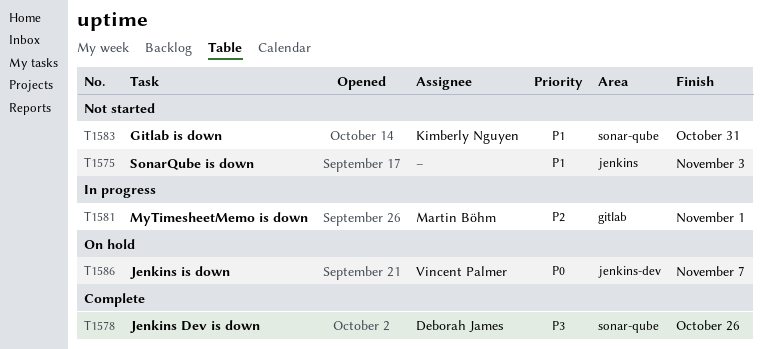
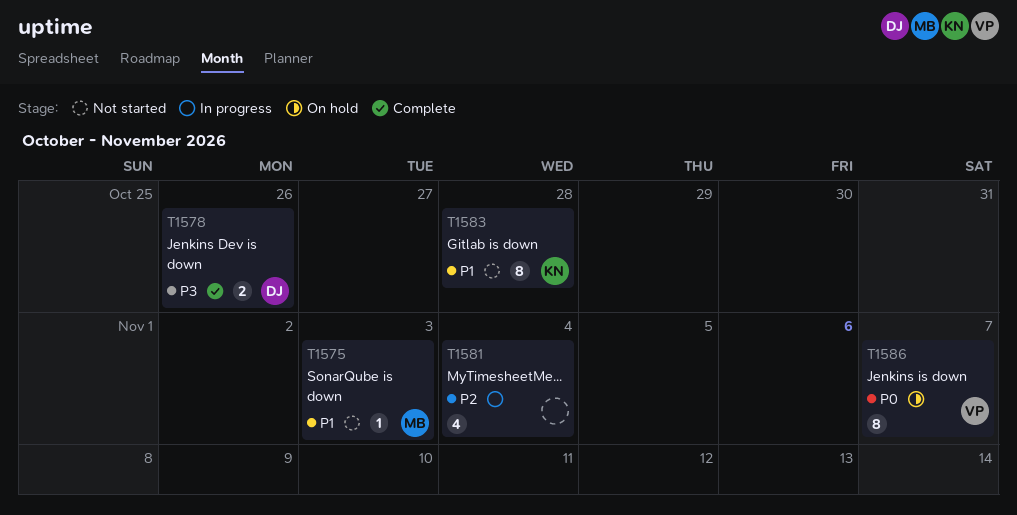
T1575, owner: none -> Martin Böhm
T1581, owner: Martin Böhm -> none
T1581, due: Nov 1 -> Nov 4
T1583, due: Oct 31 -> Oct 28

